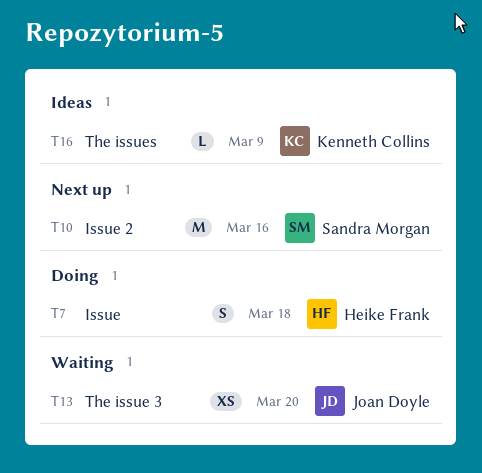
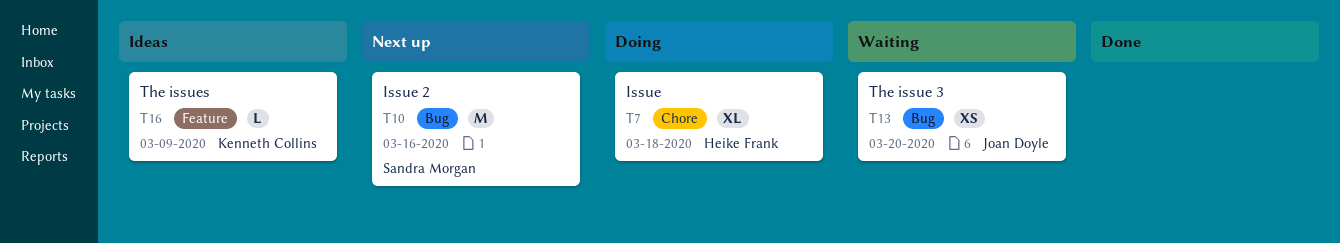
T7, estimate: S -> XL

